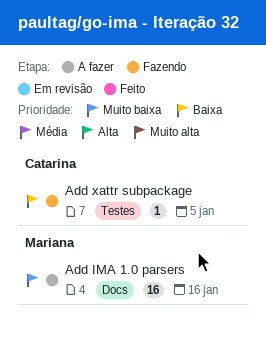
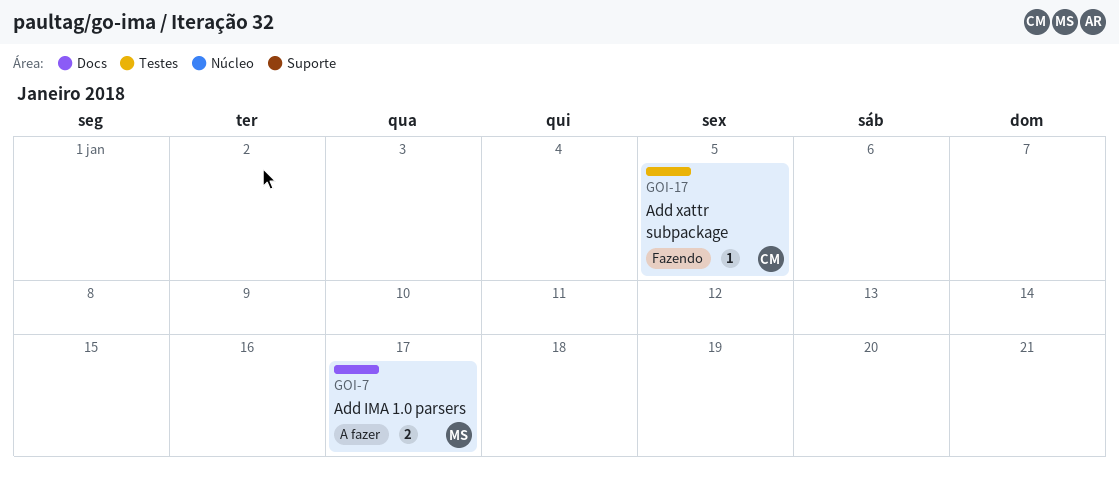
Add IMA 1.0 parsers, estimate: 16 -> 2
Add IMA 1.0 parsers, due: Jan 16 -> Jan 17

